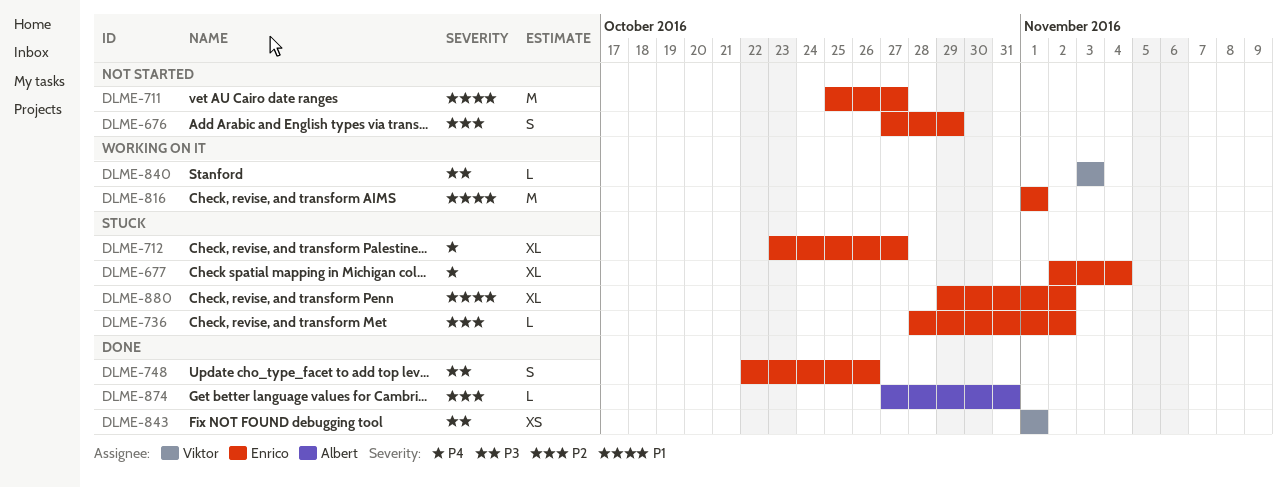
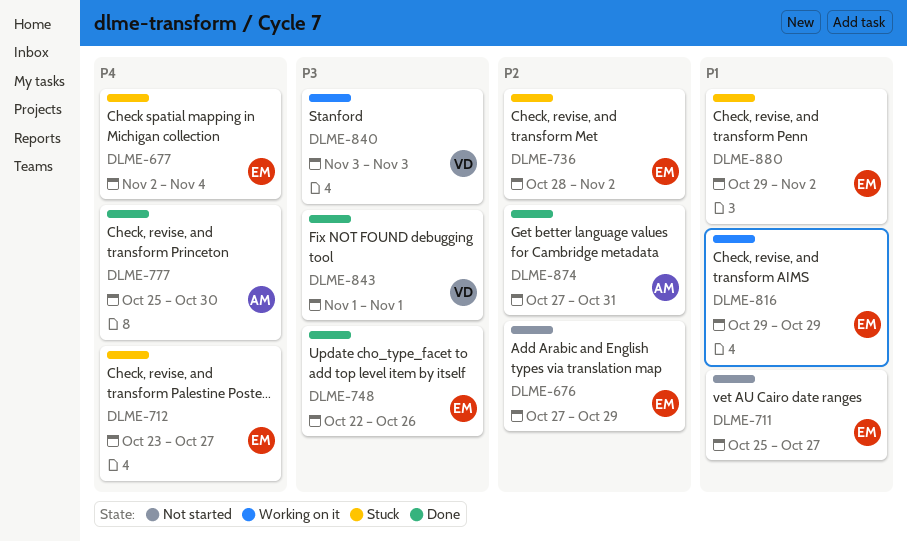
DLME-777: none -> present
DLME-816, start: Nov 1 -> Oct 29
DLME-816, due: Nov 1 -> Oct 29

